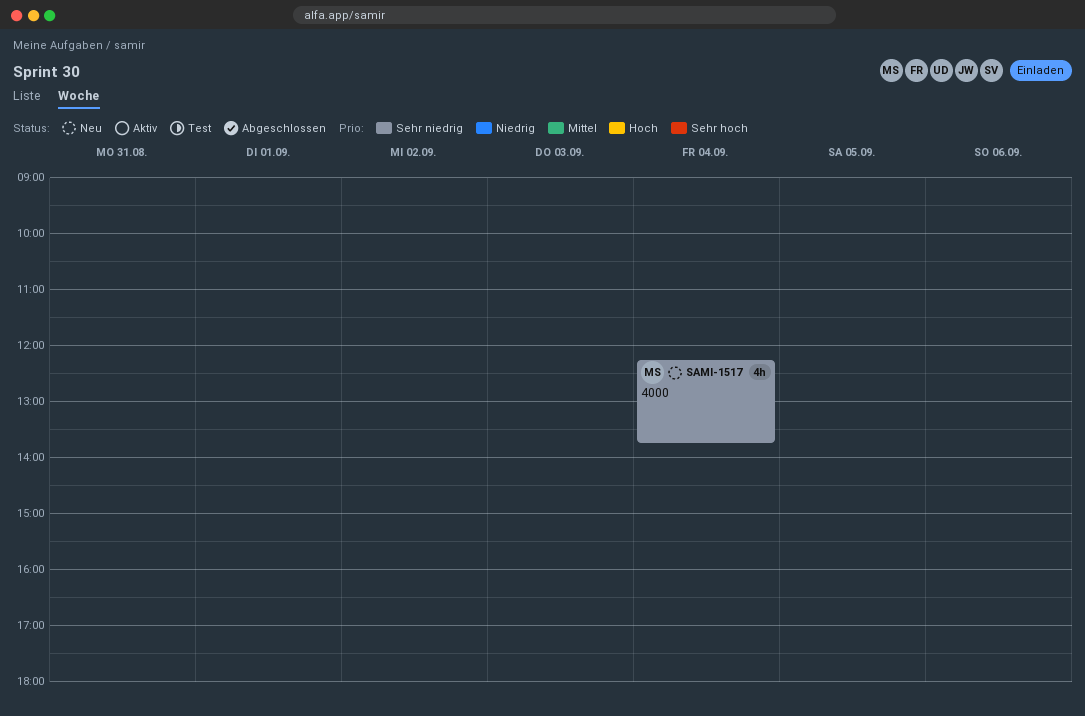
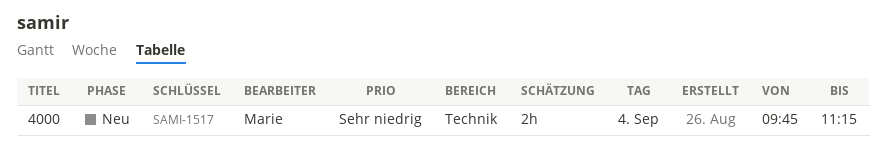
SAMI-1517, estimate: 4h -> 2h
SAMI-1517, begins: 12:15 -> 09:45
SAMI-1517, ends: 13:45 -> 11:15

